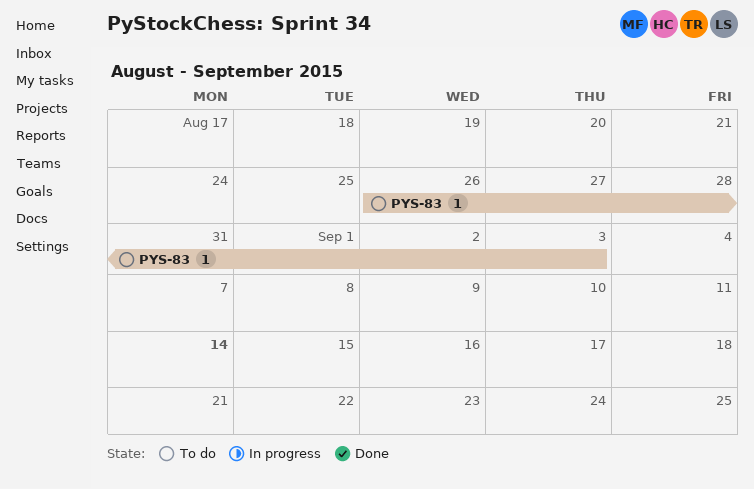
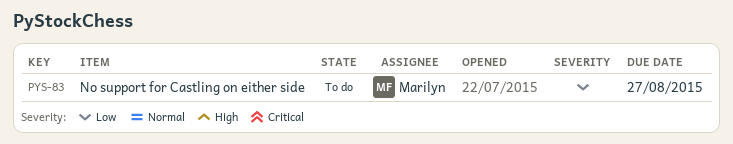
PYS-83, due: Sep 3 -> Aug 27

